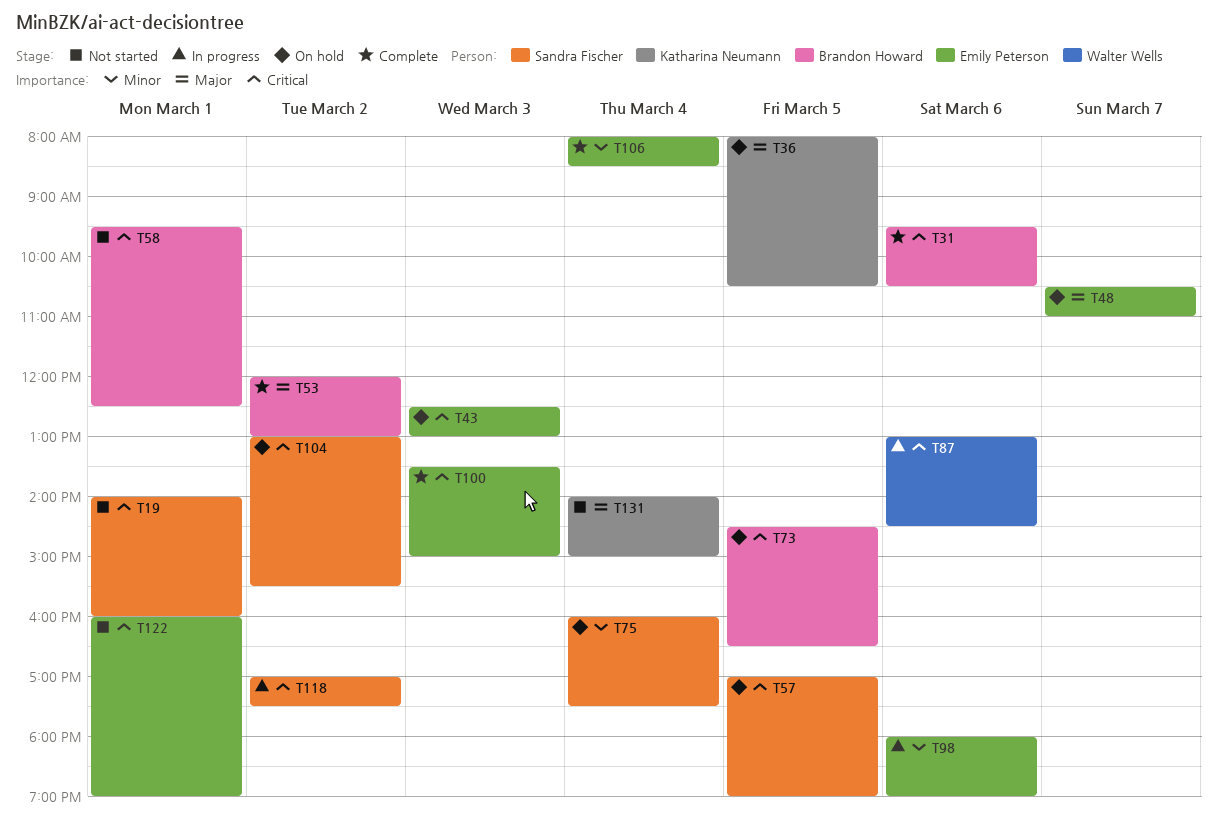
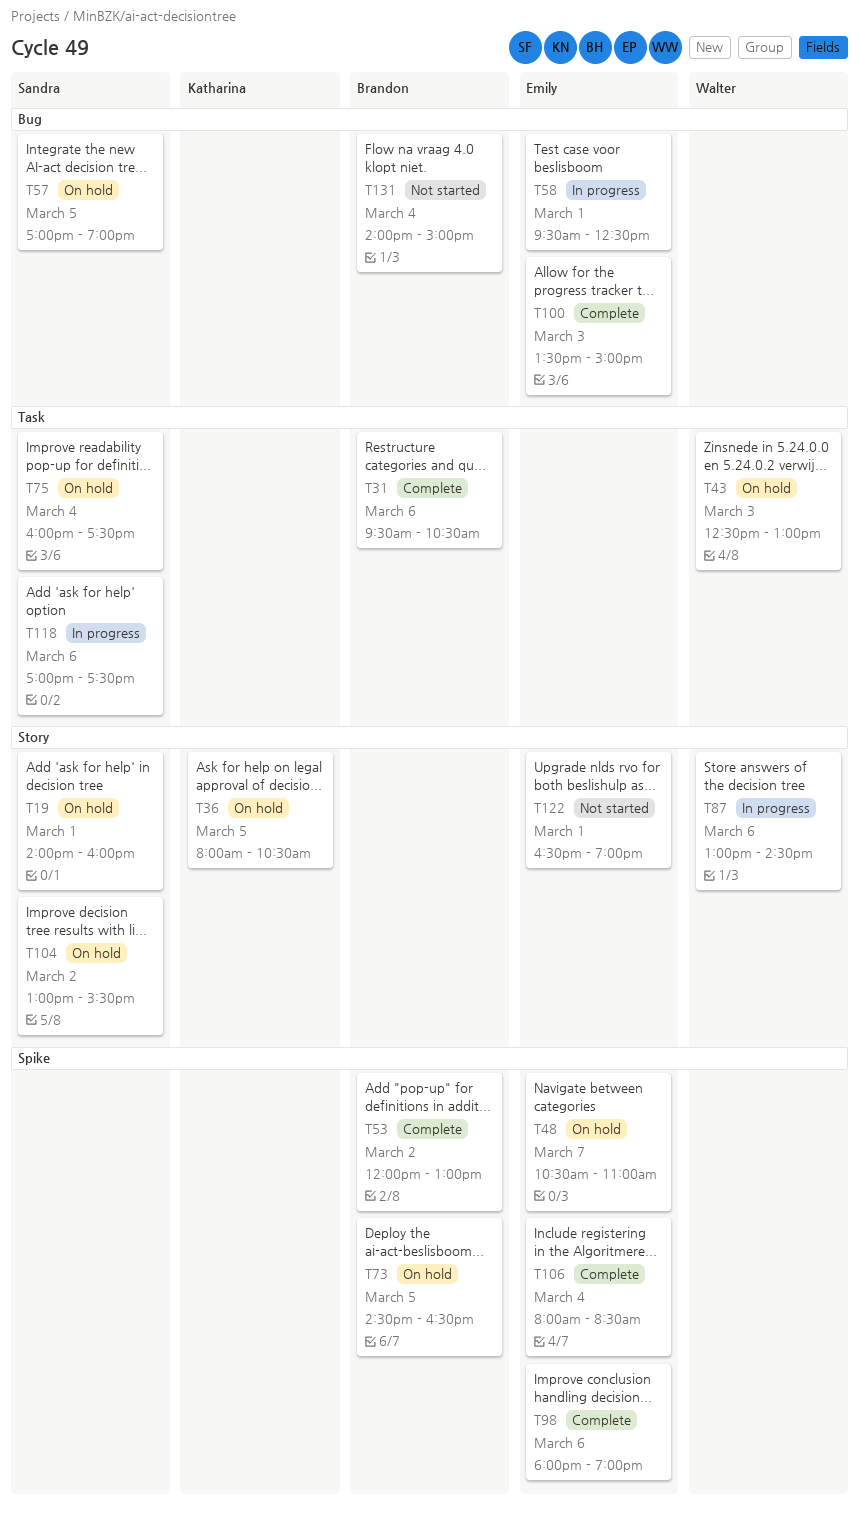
T19, status: Not started -> On hold
T43, owner: Emily Peterson -> Walter Wells
T58, status: Not started -> In progress
T58, owner: Brandon Howard -> Emily Peterson
T98, status: In progress -> Complete
T118, day: Mar 2 -> Mar 6
T122, begins: 16:00 -> 16:30
T131, owner: Katharina Neumann -> Brandon Howard

